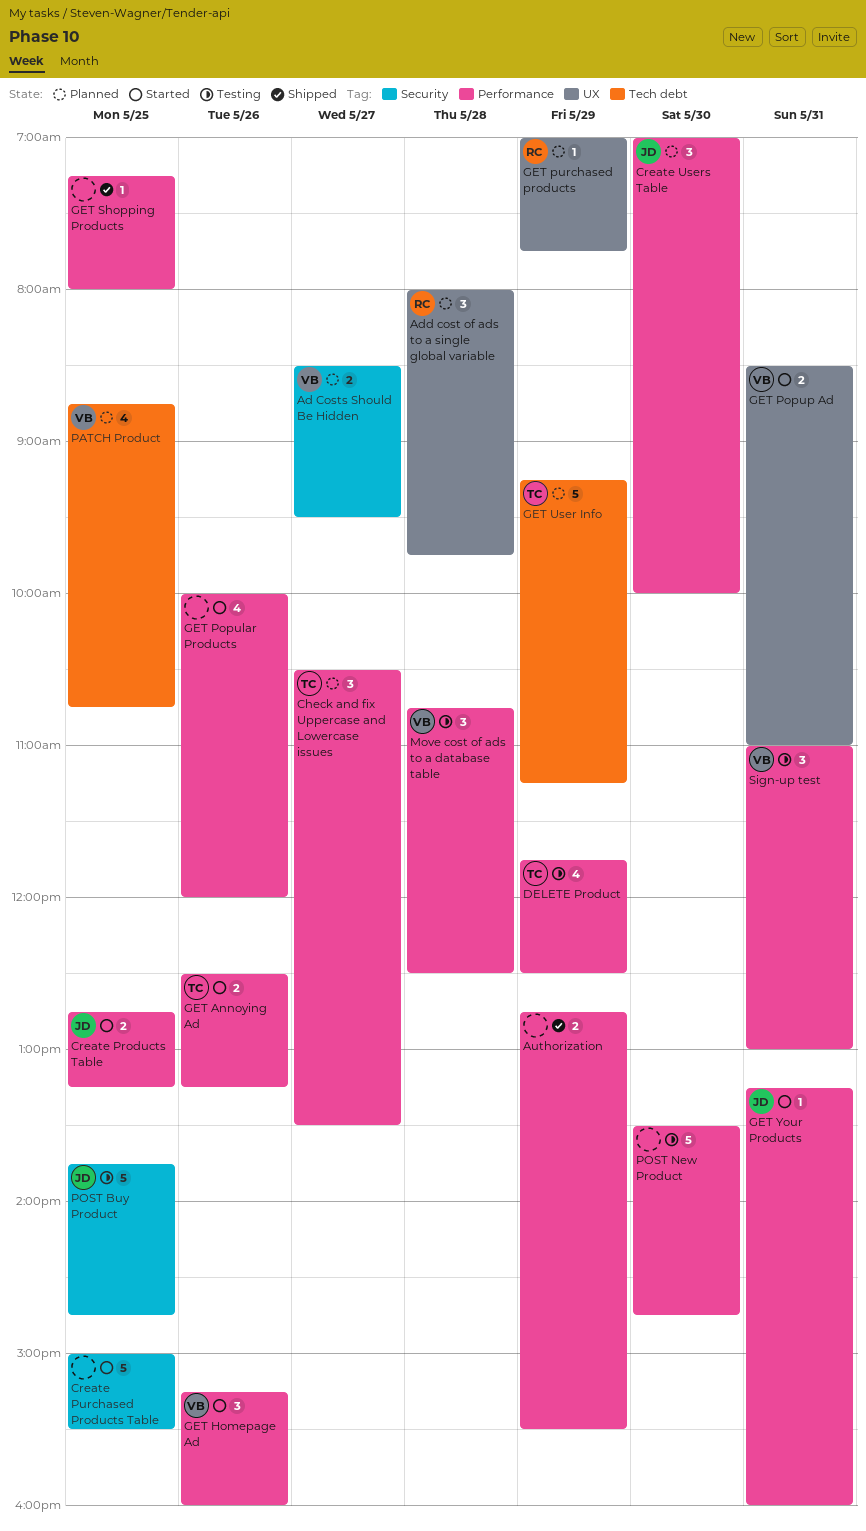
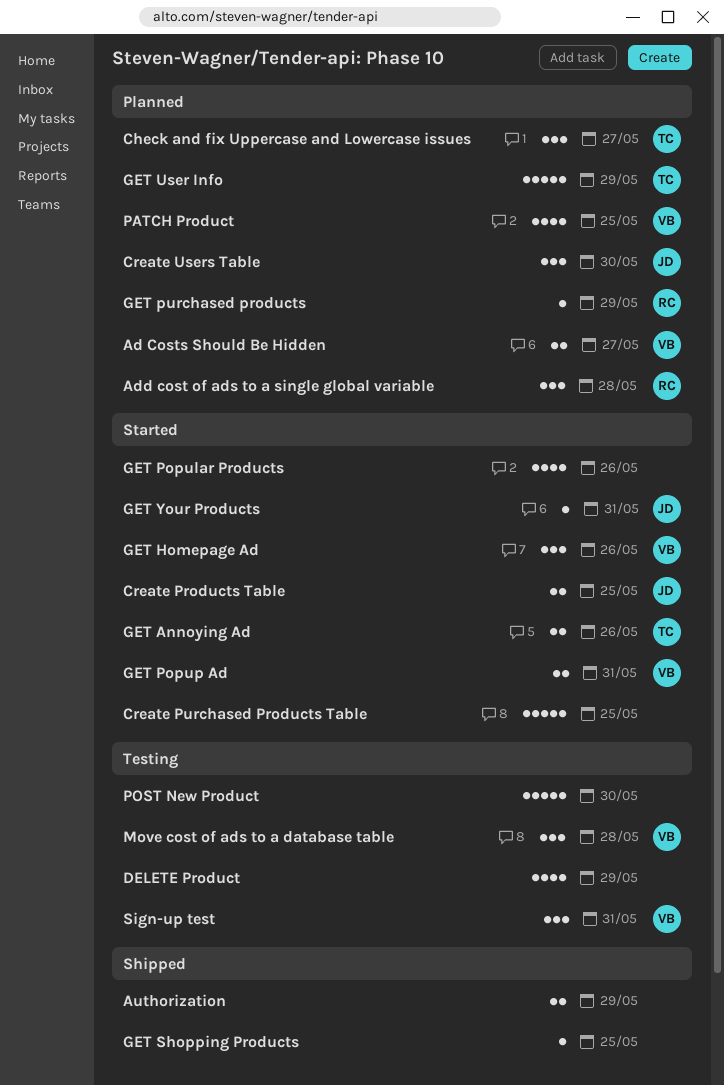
DELETE Product, owner: TC -> none
POST Buy Product: present -> none

